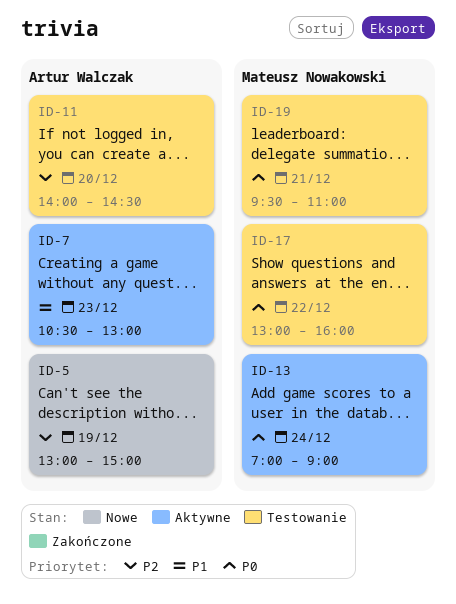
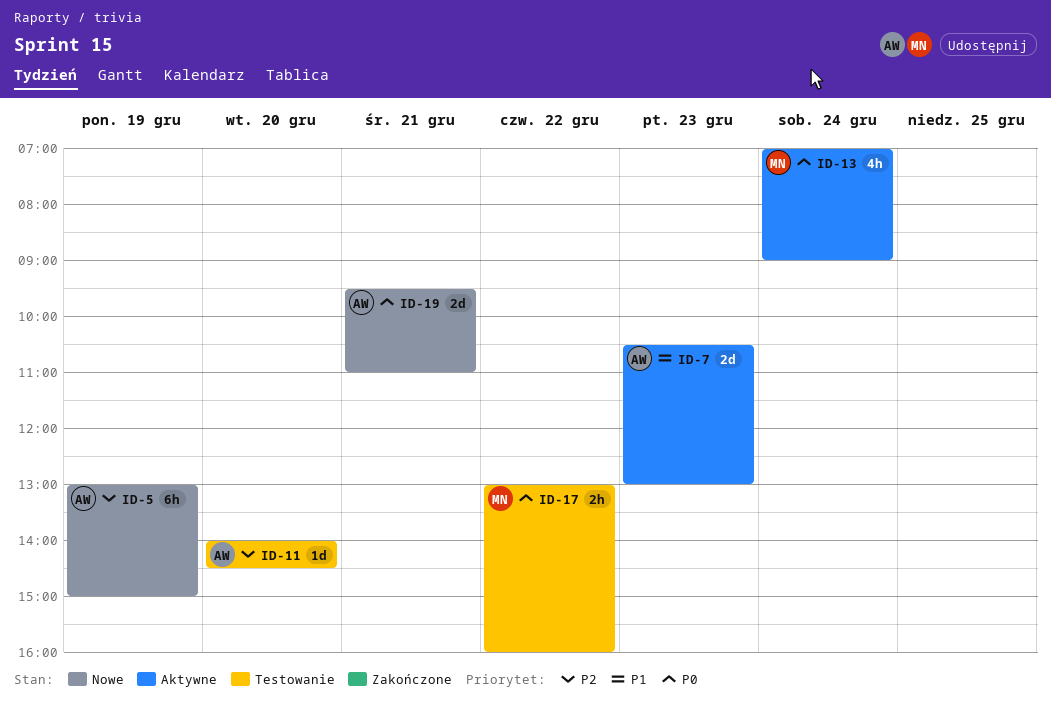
ID-19, status: Testowanie -> Nowe
ID-19, owner: Mateusz Nowakowski -> Artur Walczak

